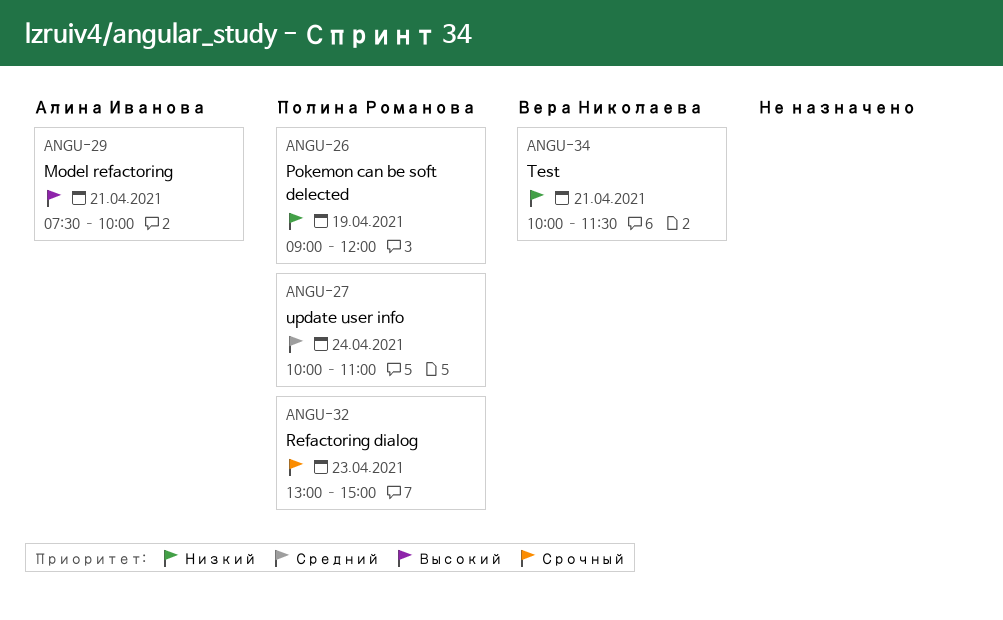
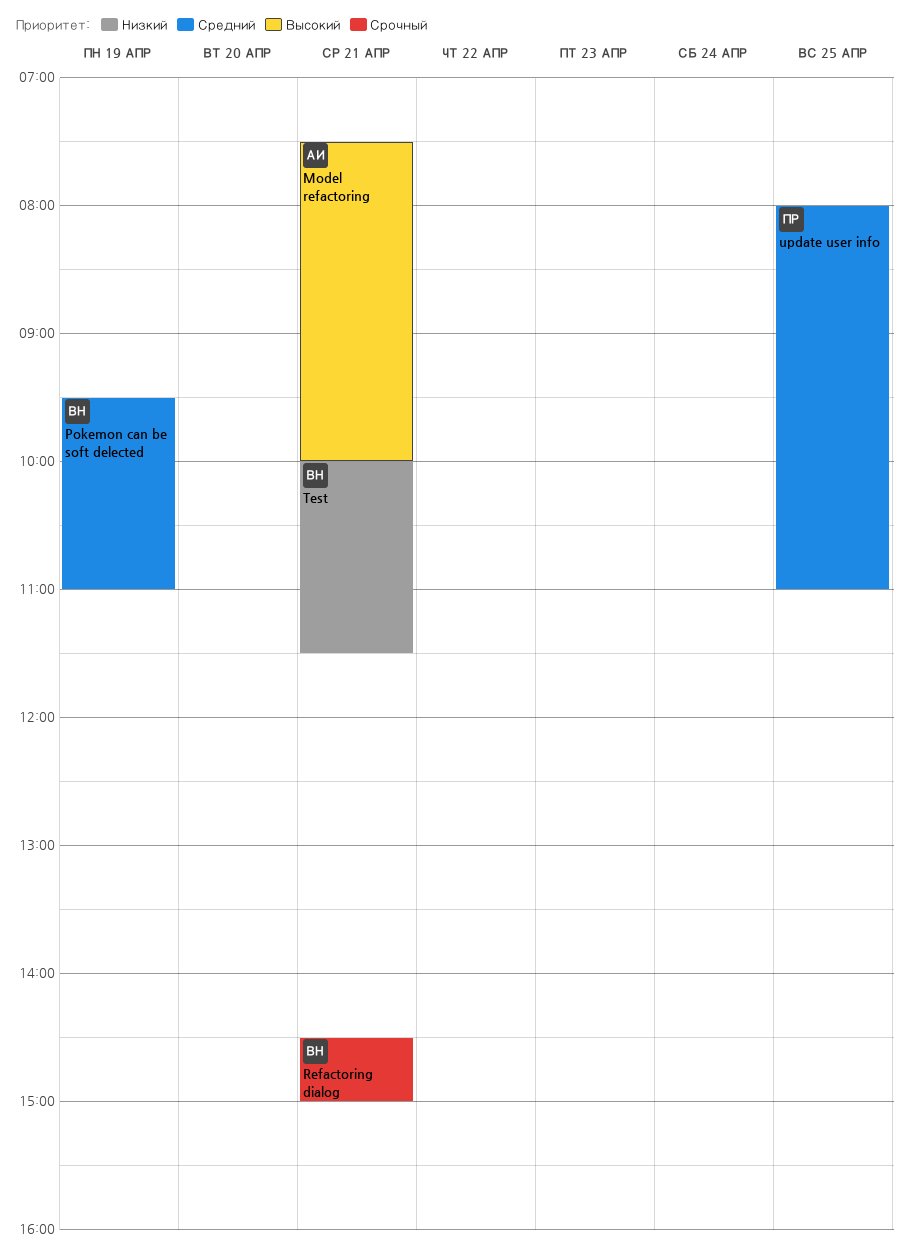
Pokemon can be soft delected, owner: Полина Романова -> Вера Николаева
Pokemon can be soft delected, priority: Низкий -> Средний
Pokemon can be soft delected, begins: 09:00 -> 09:30
Pokemon can be soft delected, ends: 12:00 -> 11:00
Refactoring dialog, owner: Полина Романова -> Вера Николаева
Refactoring dialog, day: Apr 23 -> Apr 21
Refactoring dialog, begins: 13:00 -> 14:30
update user info, day: Apr 24 -> Apr 25
update user info, begins: 10:00 -> 08:00

